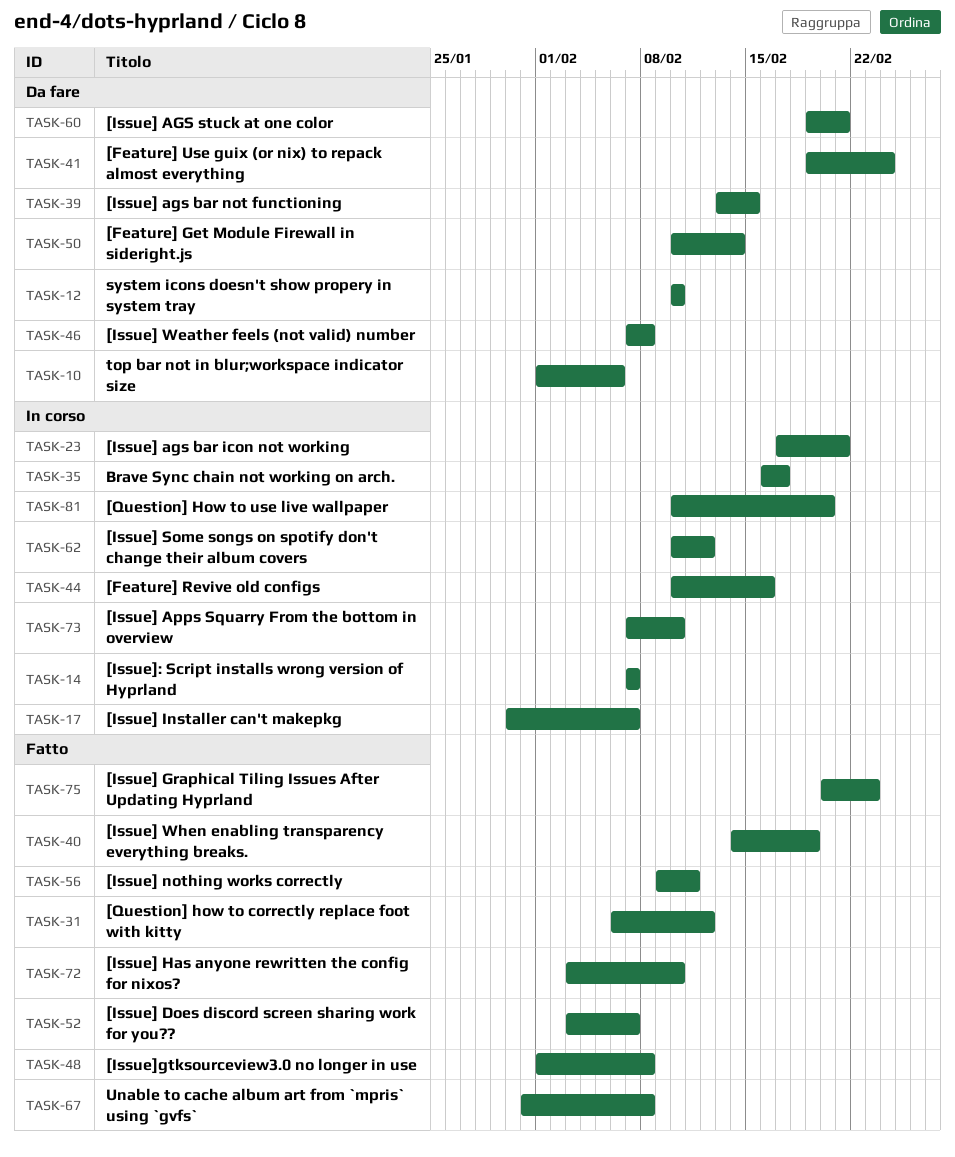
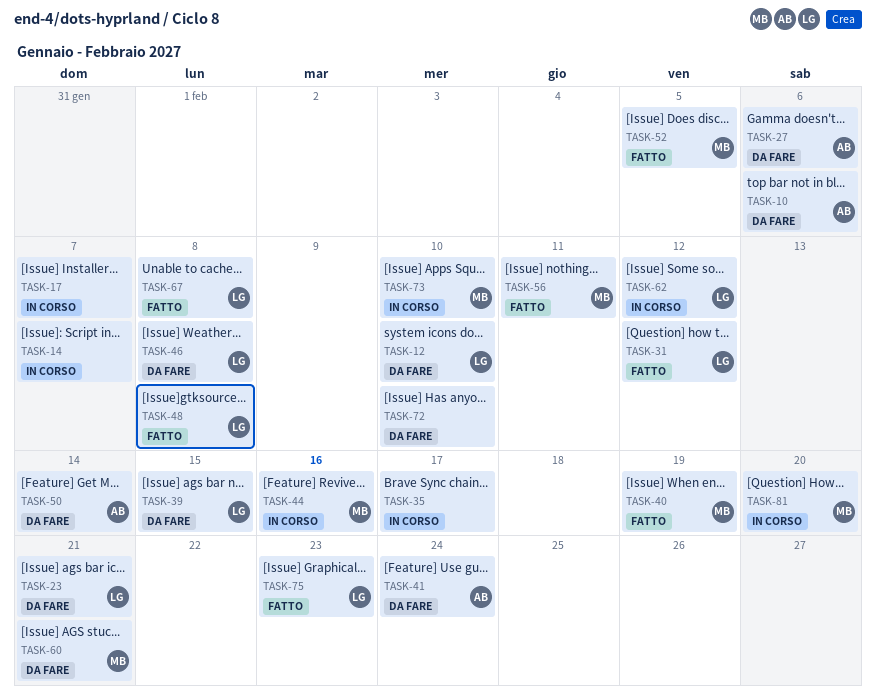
TASK-23, status: In corso -> Da fare
TASK-27: none -> present
TASK-52, due: Feb 7 -> Feb 5
TASK-72, status: Fatto -> Da fare

